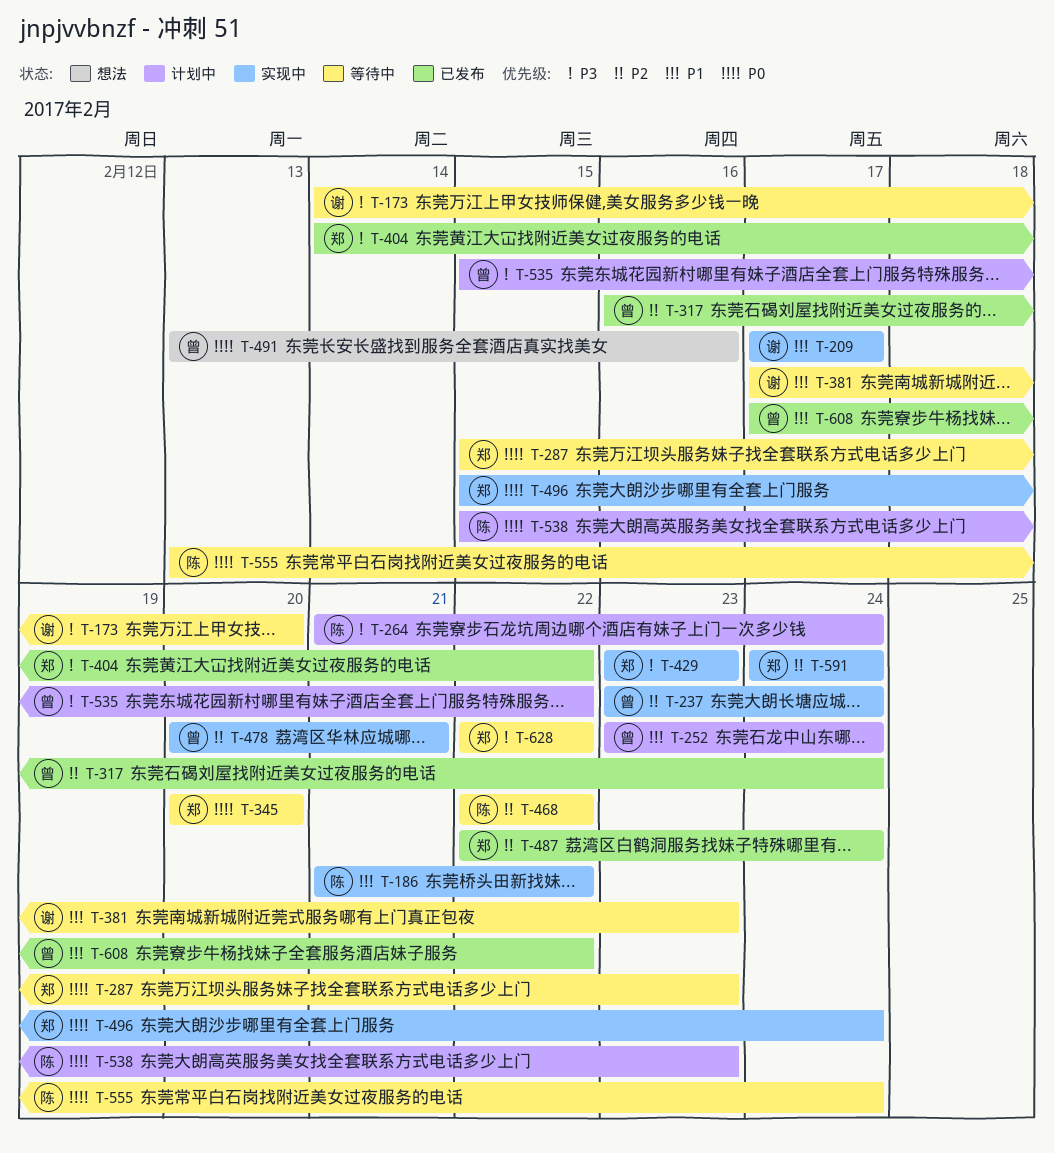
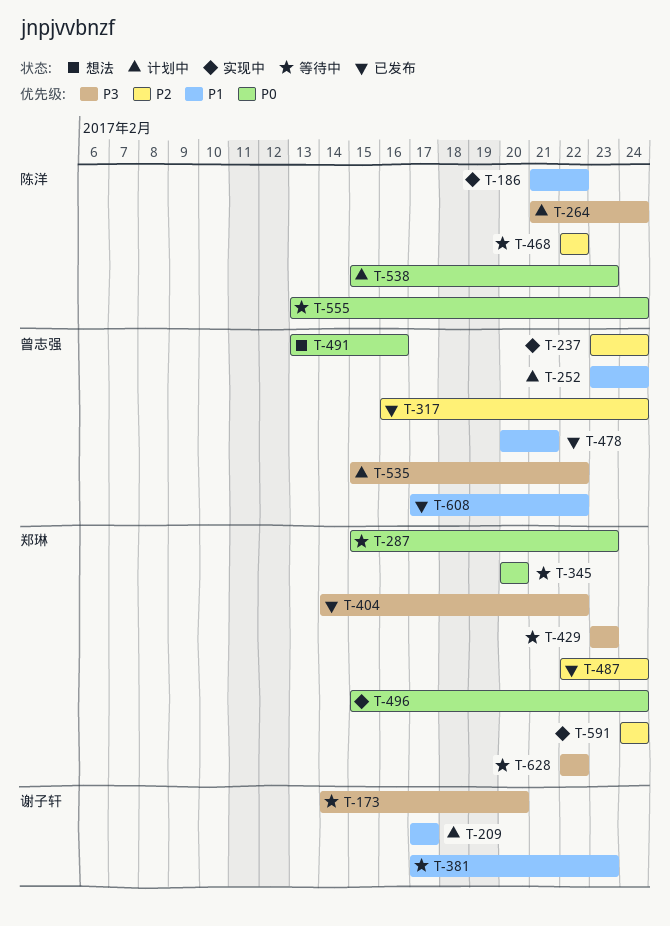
T-209, status: 实现中 -> 计划中
T-429, status: 实现中 -> 等待中
T-478, status: 实现中 -> 已发布
T-478, priority: P2 -> P1

